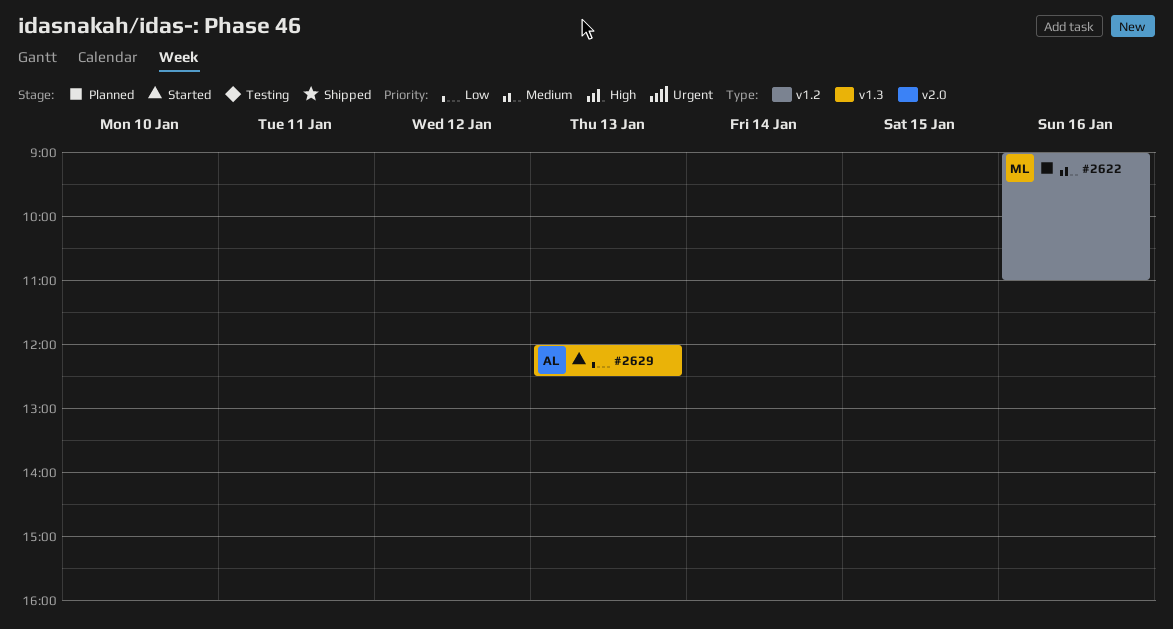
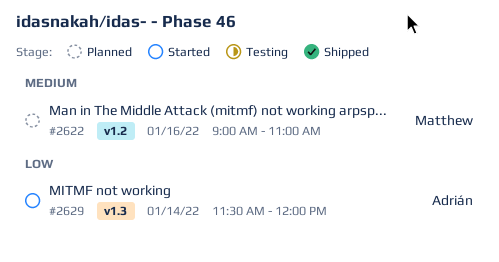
#2629, day: Jan 13 -> Jan 14
#2629, begins: 12:00 -> 11:30
#2629, ends: 12:30 -> 12:00

